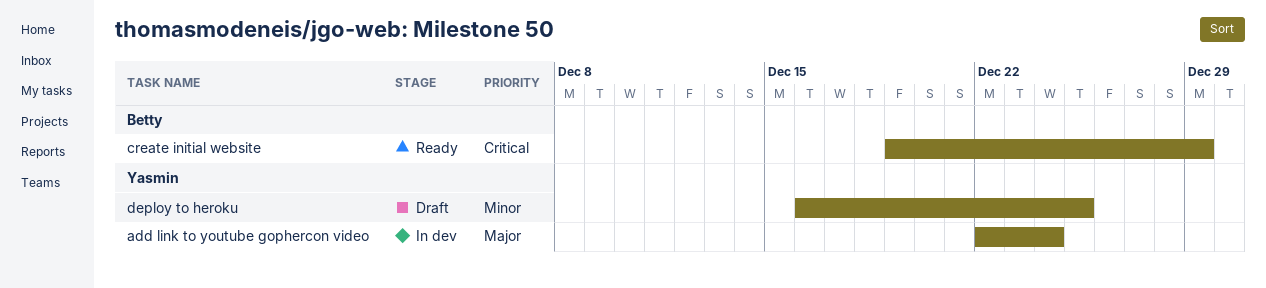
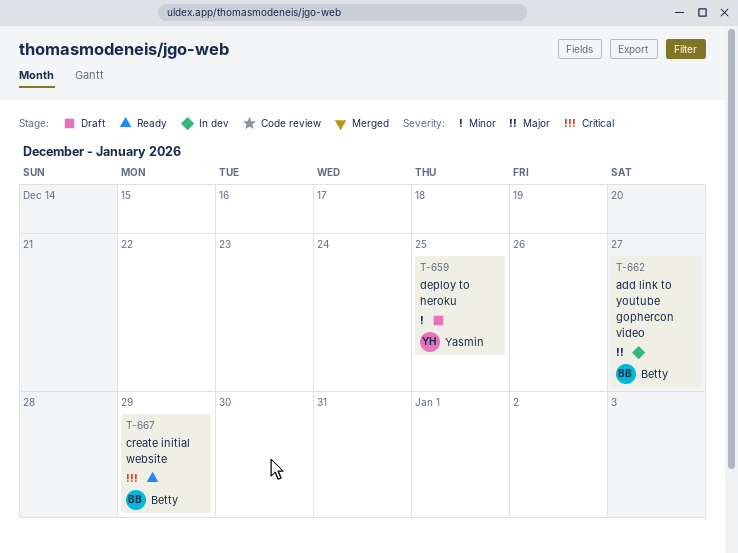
add link to youtube gophercon video, owner: Yasmin -> Betty
add link to youtube gophercon video, due: Dec 24 -> Dec 27

